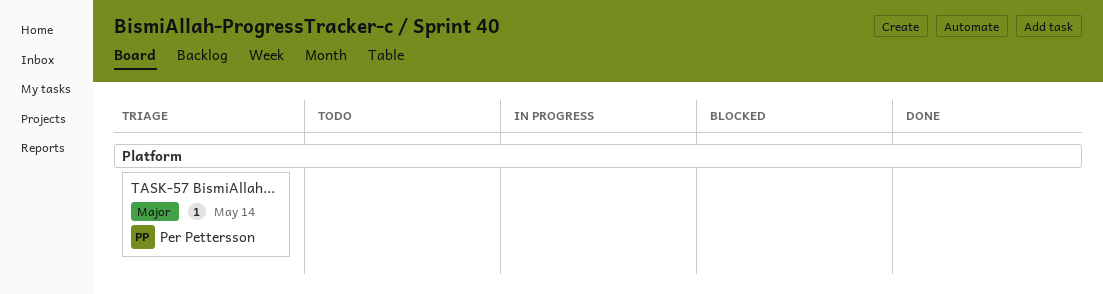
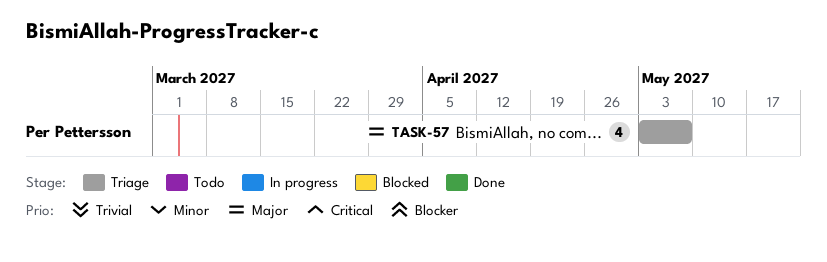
TASK-57, estimate: 1 -> 4
TASK-57, due: May 14 -> May 7

